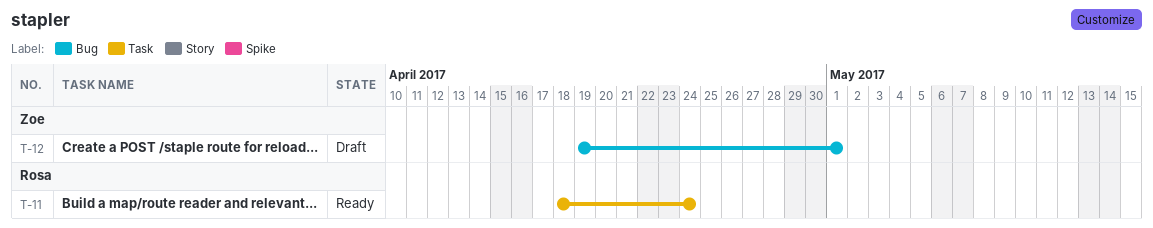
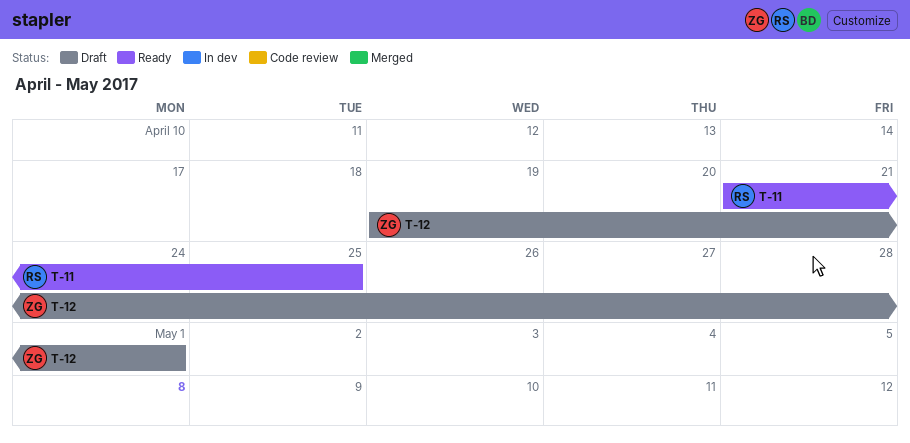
T-11, start: Apr 18 -> Apr 21
T-11, due: Apr 24 -> Apr 25

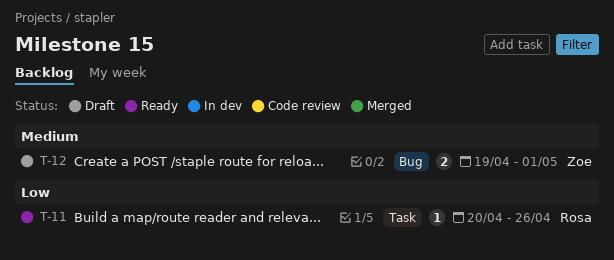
T-11, start: Apr 21 -> Apr 20
T-11, due: Apr 25 -> Apr 26

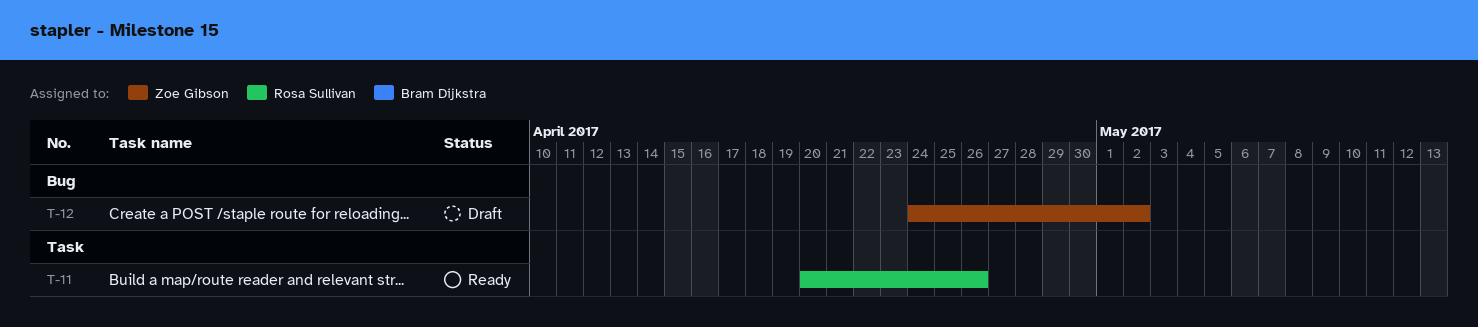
T-12, start: Apr 19 -> Apr 24
T-12, due: May 1 -> May 2

